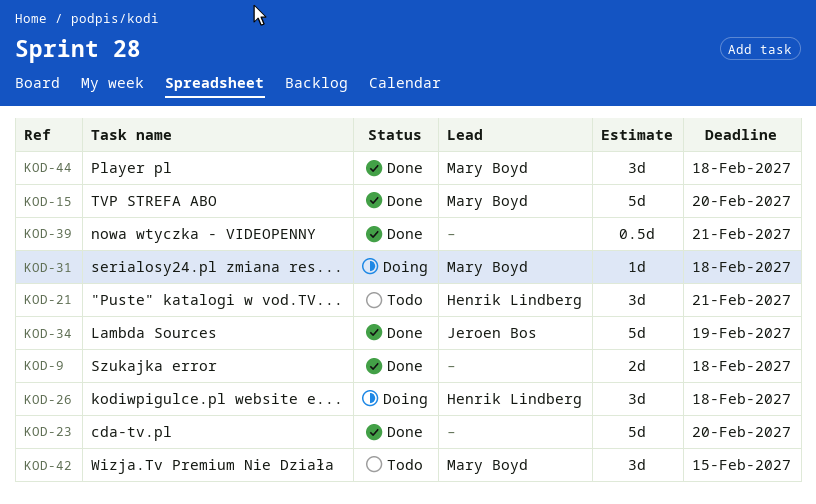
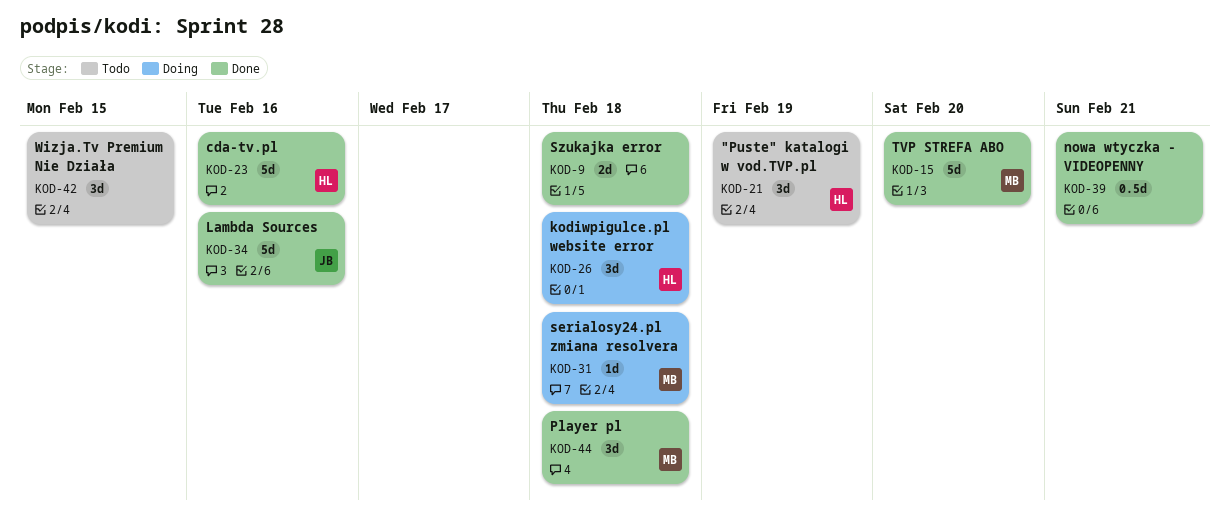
KOD-21, due: Feb 21 -> Feb 19
KOD-23, owner: none -> Henrik Lindberg
KOD-23, due: Feb 20 -> Feb 16
KOD-34, due: Feb 19 -> Feb 16
KOD-42, owner: Mary Boyd -> none

